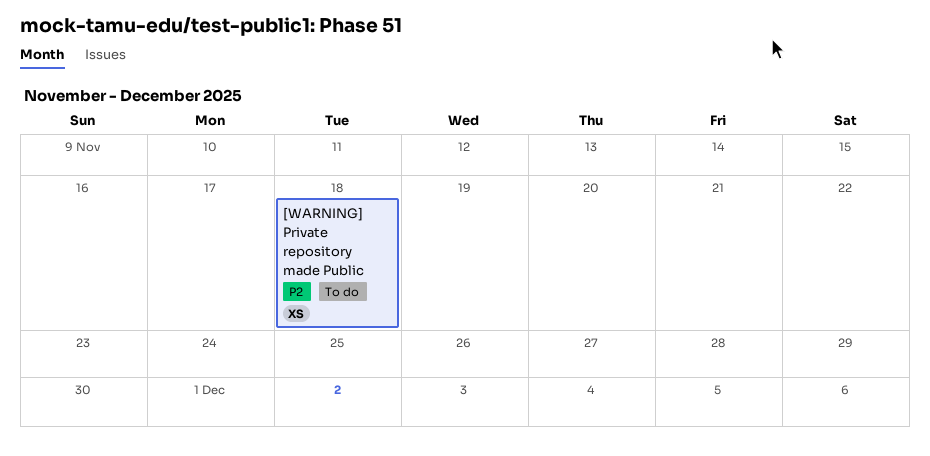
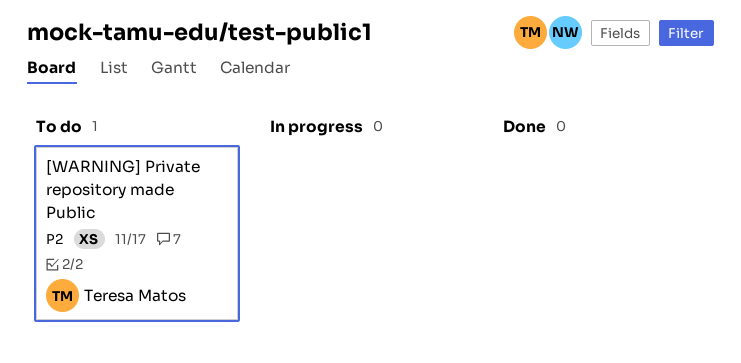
[WARNING] Private repository made Public, due: Nov 18 -> Nov 17

